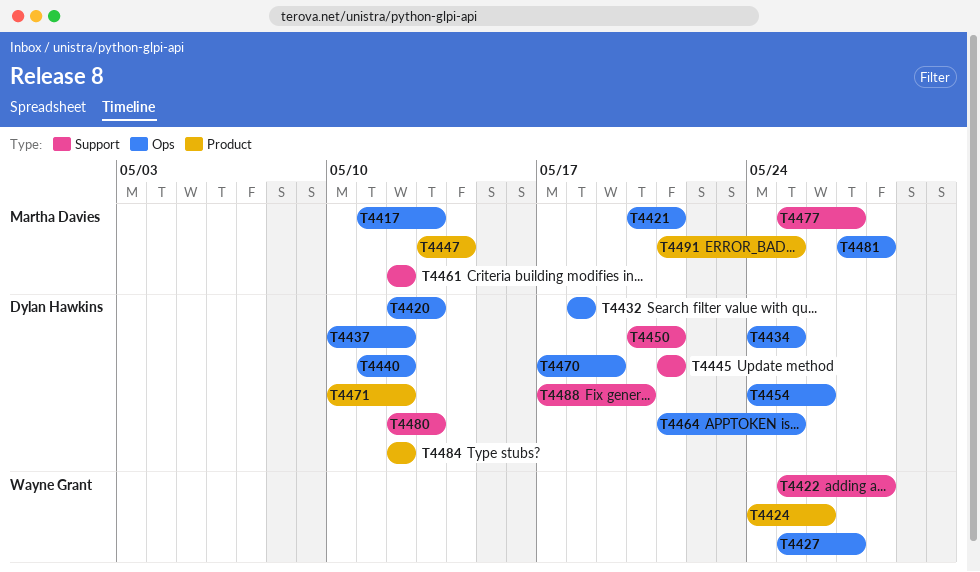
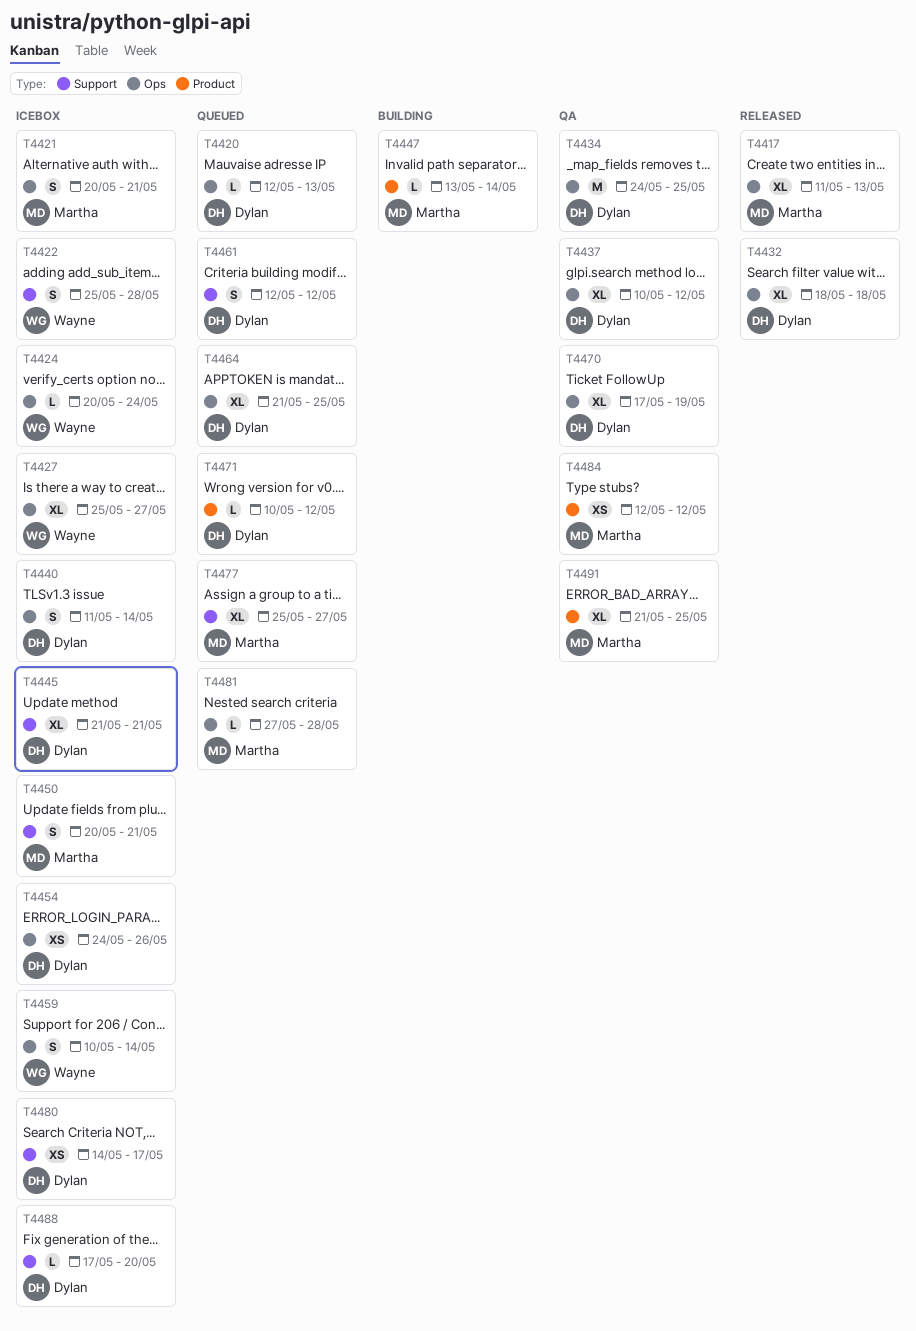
T4424, label: Product -> Ops
T4424, start: May 24 -> May 20
T4424, due: May 26 -> May 24
T4440, due: May 12 -> May 14
T4450, owner: Dylan Hawkins -> Martha Davies
T4459: none -> present
T4461, owner: Martha Davies -> Dylan Hawkins
T4480, start: May 12 -> May 14
T4480, due: May 13 -> May 17
T4484, owner: Dylan Hawkins -> Martha Davies

